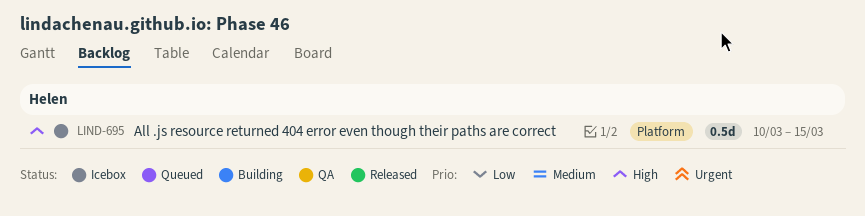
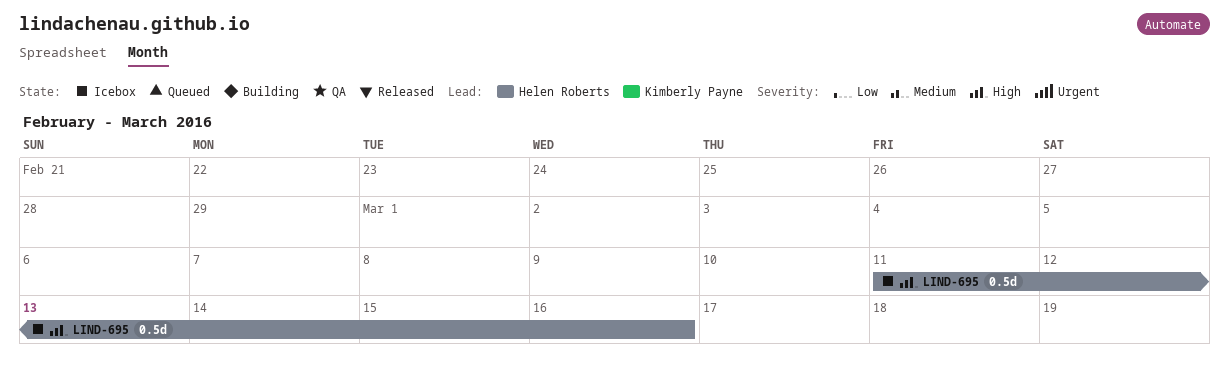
LIND-695, start: Mar 10 -> Mar 11
LIND-695, due: Mar 15 -> Mar 16

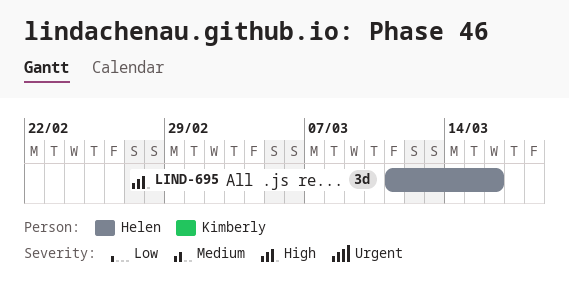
LIND-695, estimate: 0.5d -> 3d

